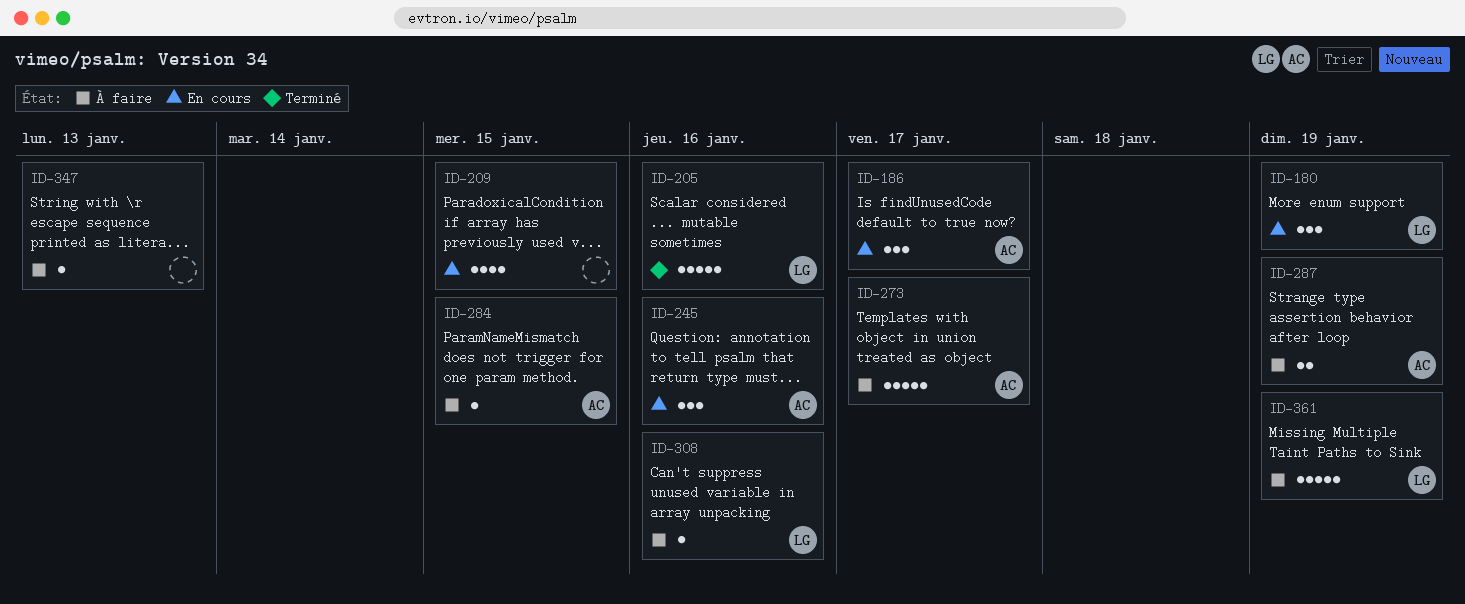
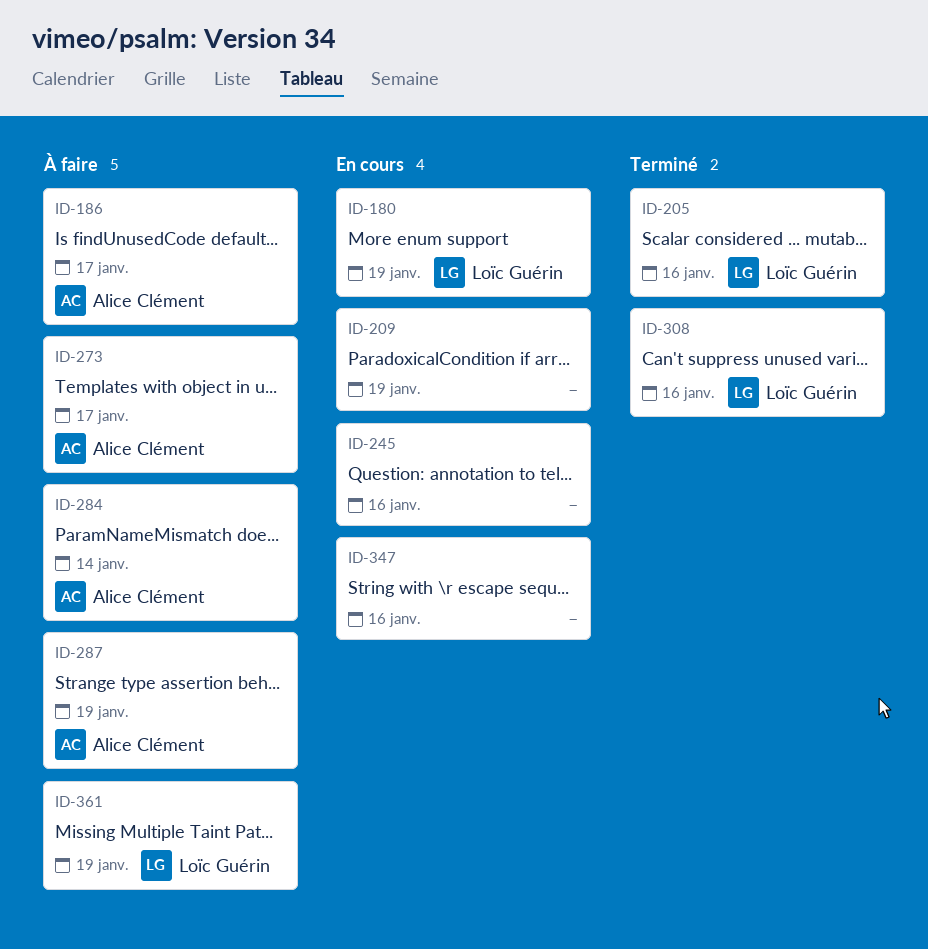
ID-186, status: En cours -> À faire
ID-209, due: Jan 15 -> Jan 19
ID-245, owner: Alice Clément -> none
ID-284, due: Jan 15 -> Jan 14
ID-308, status: À faire -> Terminé
ID-347, status: À faire -> En cours
ID-347, due: Jan 13 -> Jan 16

